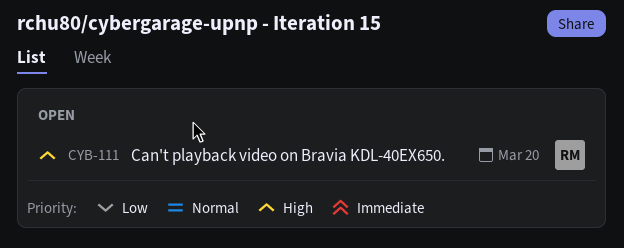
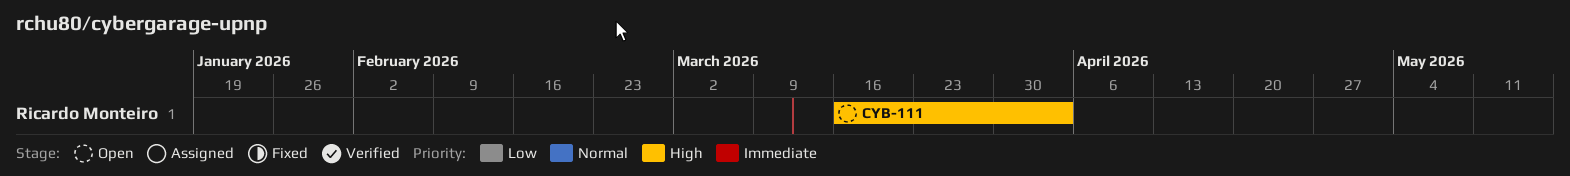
CYB-111, due: Mar 20 -> Apr 3

